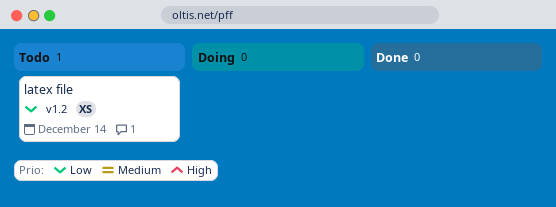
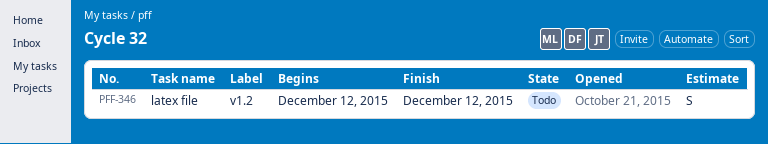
latex file, estimate: XS -> S
latex file, due: Dec 14 -> Dec 12

